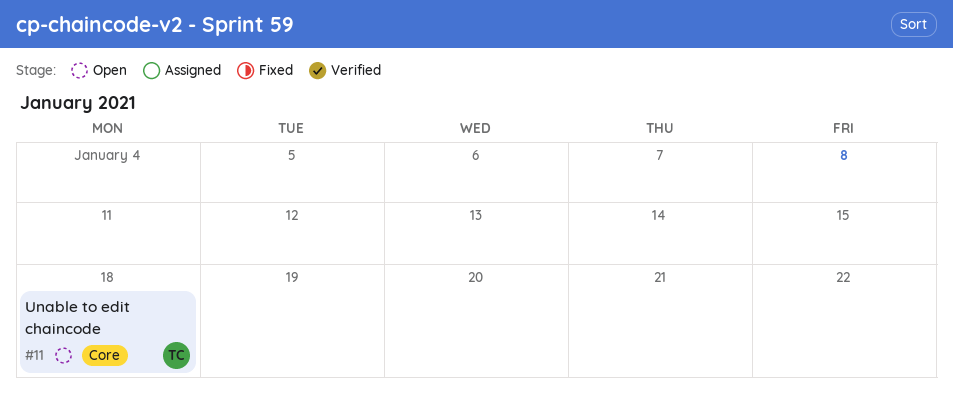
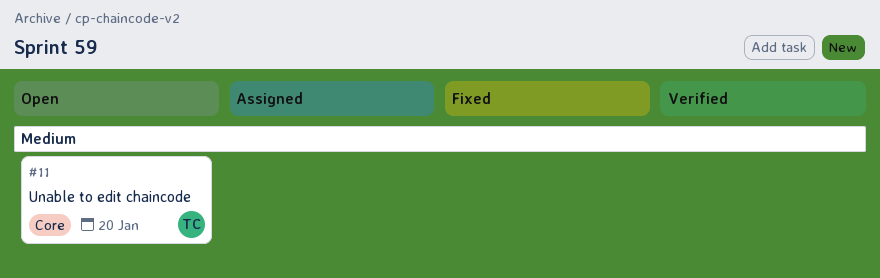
#11, due: Jan 18 -> Jan 20

